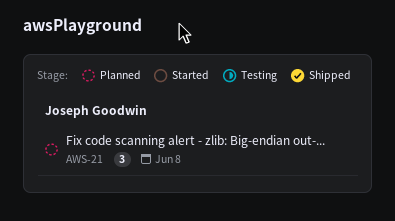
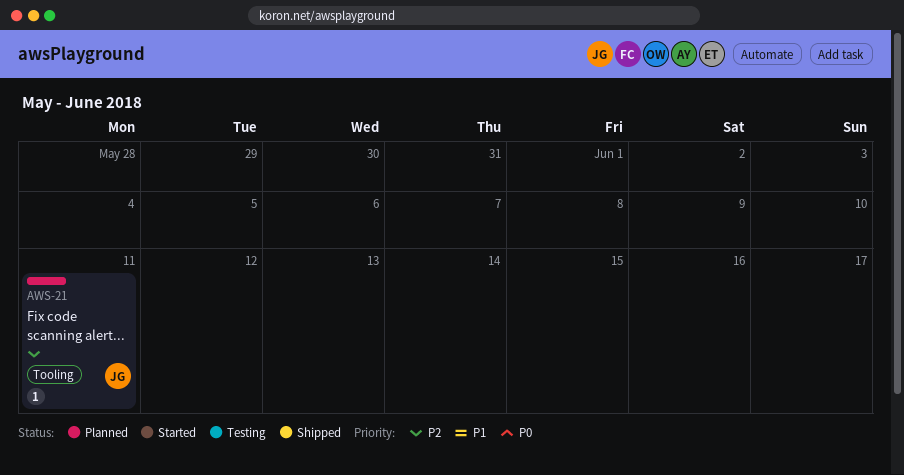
AWS-21, estimate: 3 -> 1
AWS-21, due: Jun 8 -> Jun 11

